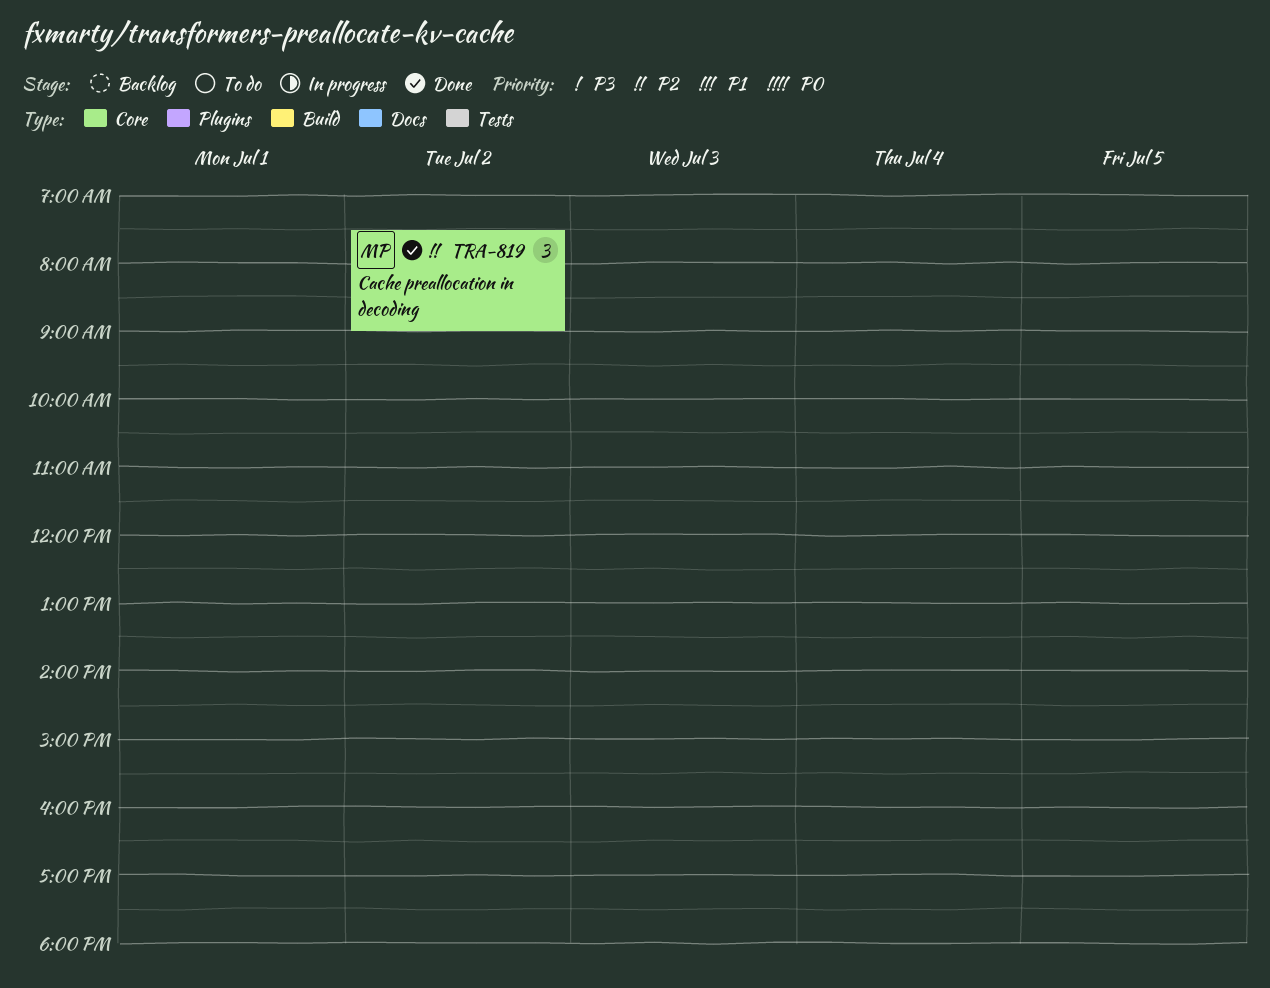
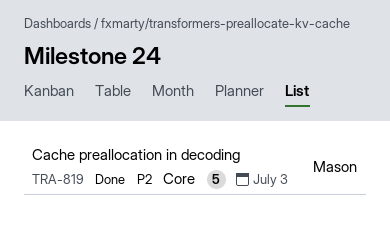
TRA-819, estimate: 3 -> 5
TRA-819, day: Jul 2 -> Jul 3

